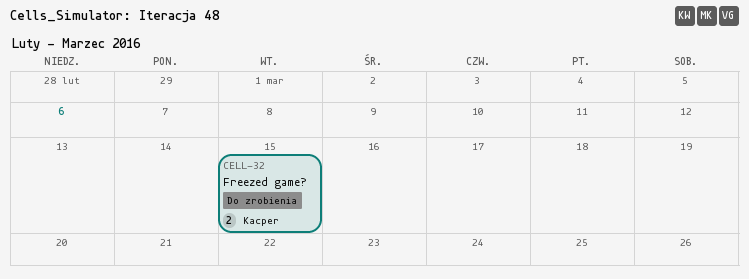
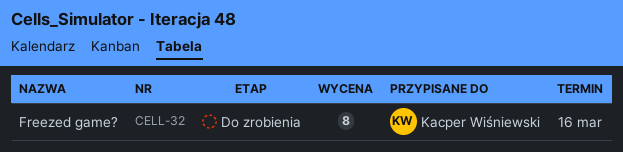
CELL-32, estimate: 2 -> 8
CELL-32, due: Mar 15 -> Mar 16

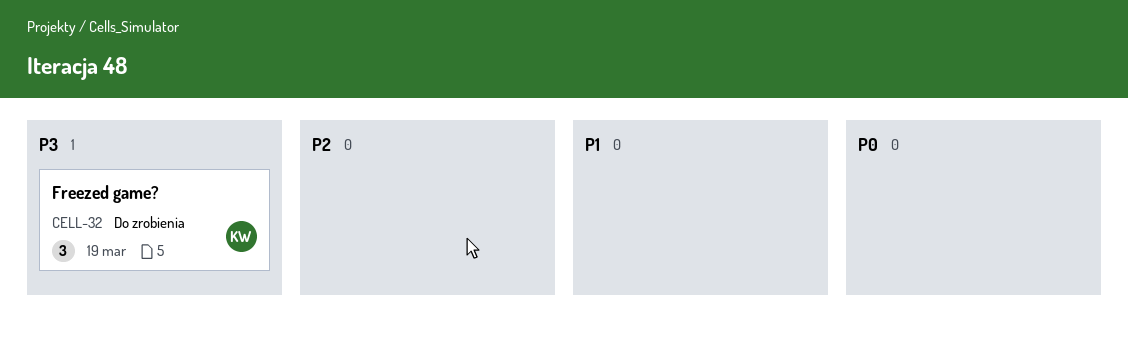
CELL-32, estimate: 8 -> 3
CELL-32, due: Mar 16 -> Mar 19

